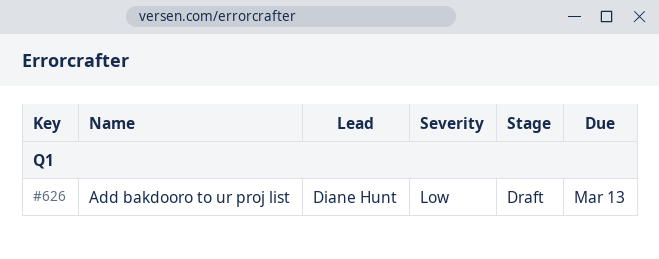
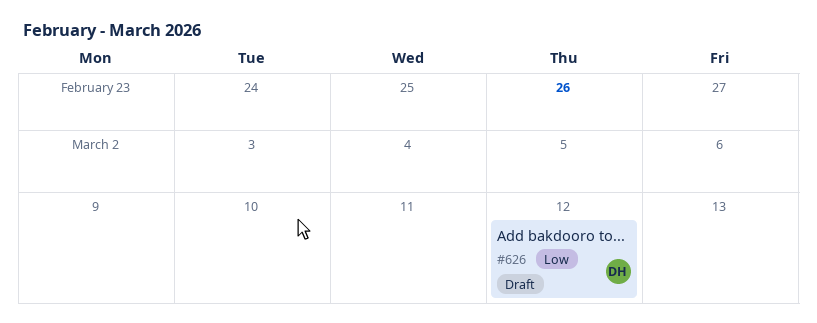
#626, due: Mar 13 -> Mar 12

